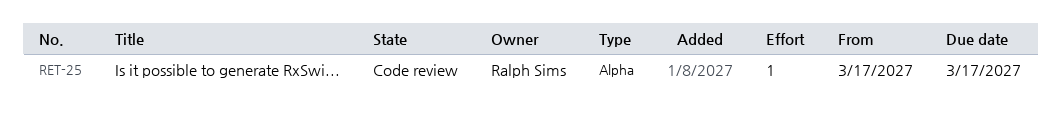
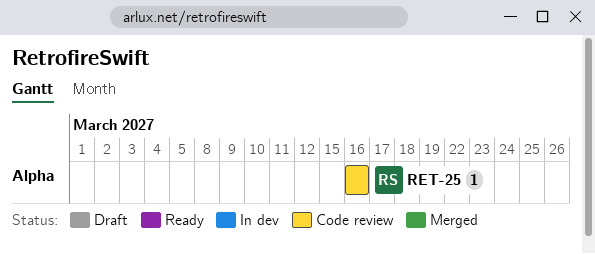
RET-25, start: Mar 17 -> Mar 16
RET-25, due: Mar 17 -> Mar 16

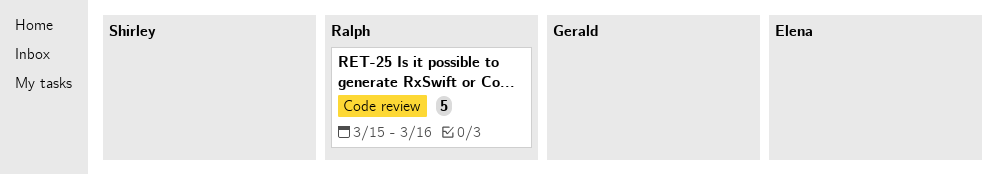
RET-25, estimate: 1 -> 5
RET-25, start: Mar 16 -> Mar 15

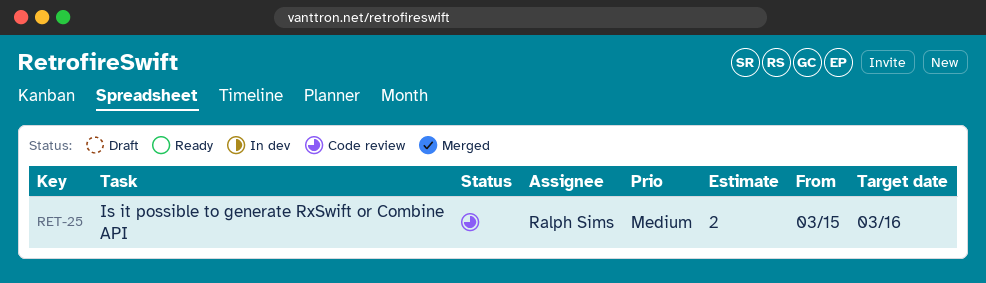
RET-25, estimate: 5 -> 2

